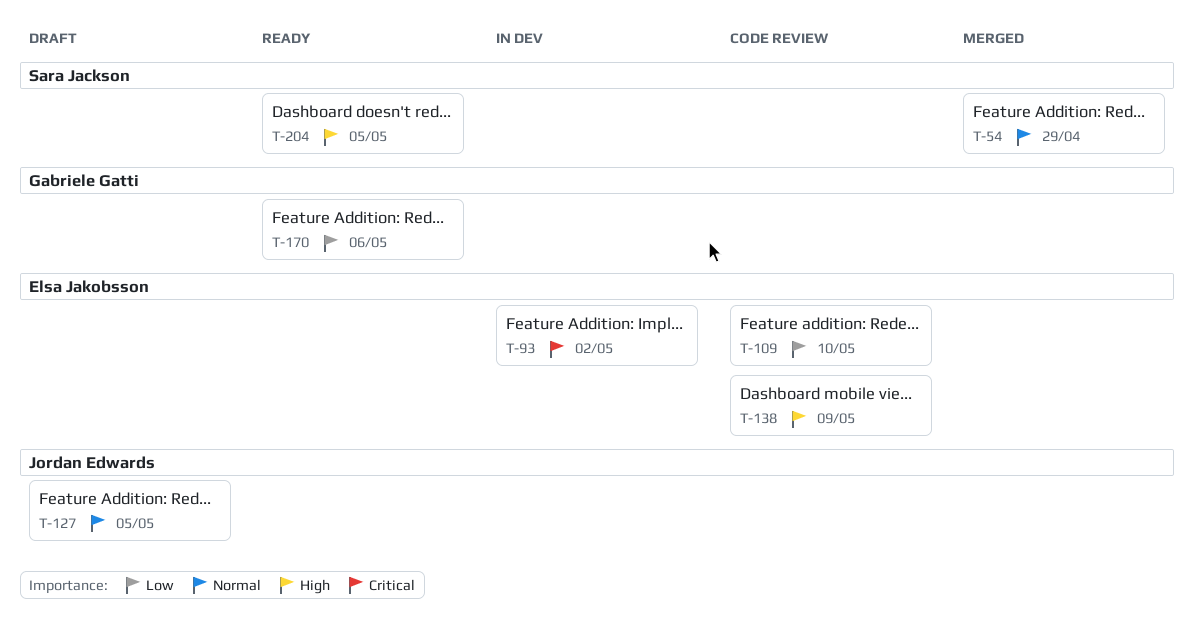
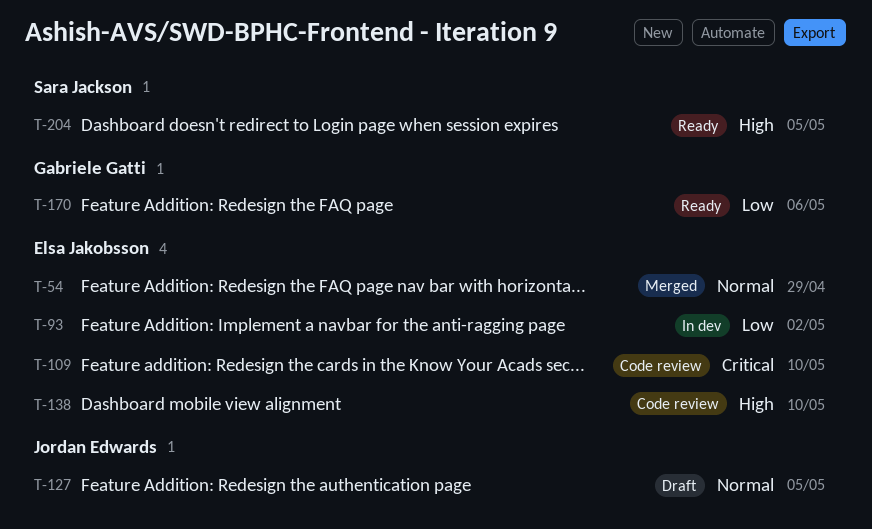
T-54, owner: Sara Jackson -> Elsa Jakobsson
T-93, priority: Critical -> Low
T-109, priority: Low -> Critical
T-138, due: May 9 -> May 10

